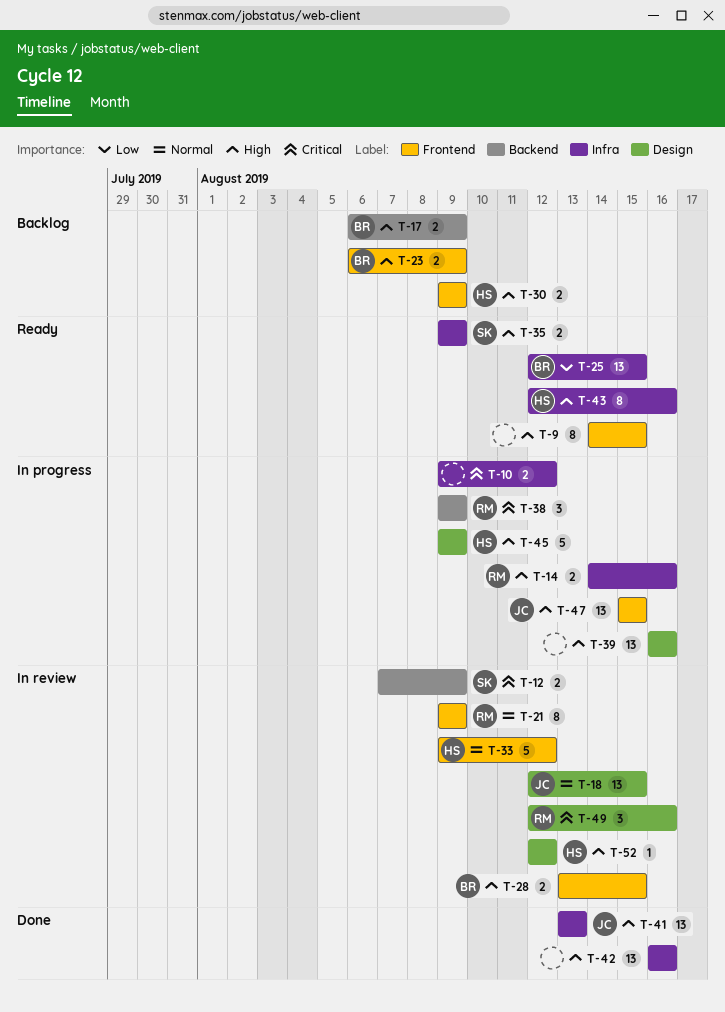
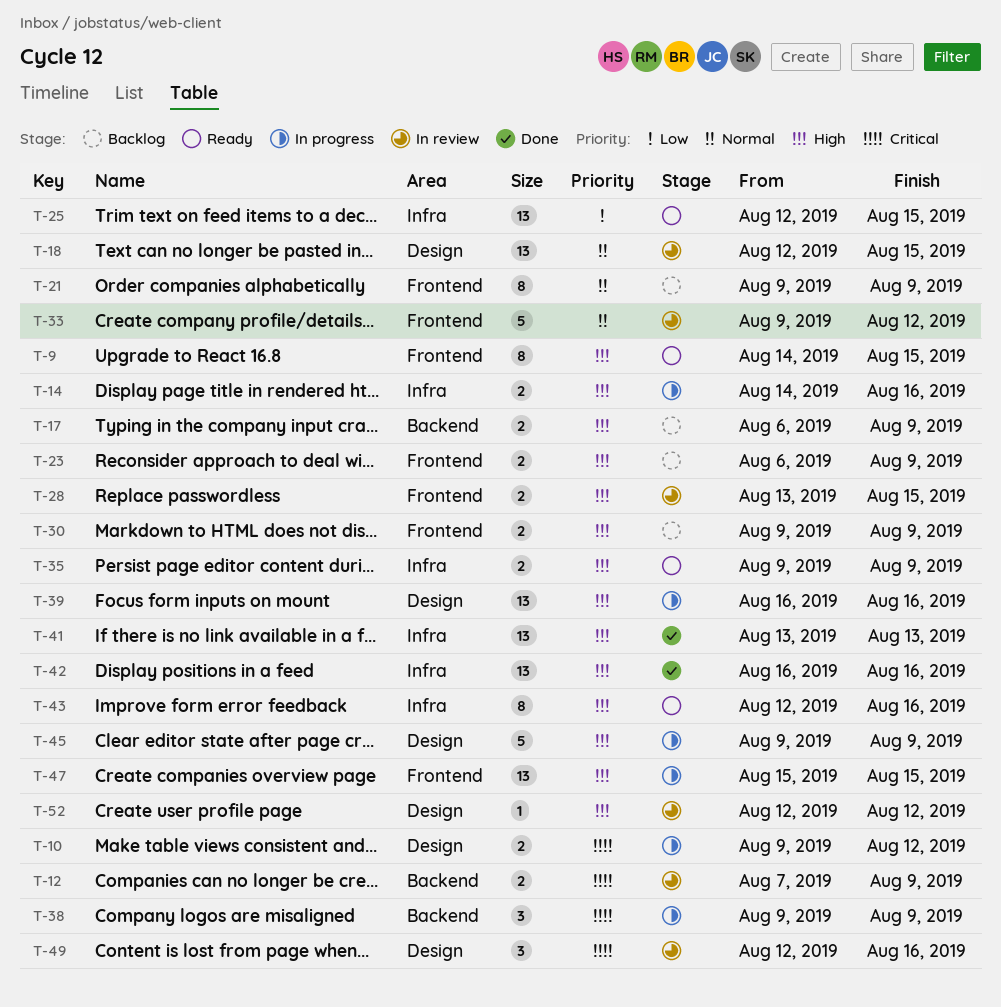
T-10, label: Infra -> Design
T-21, status: In review -> Backlog

